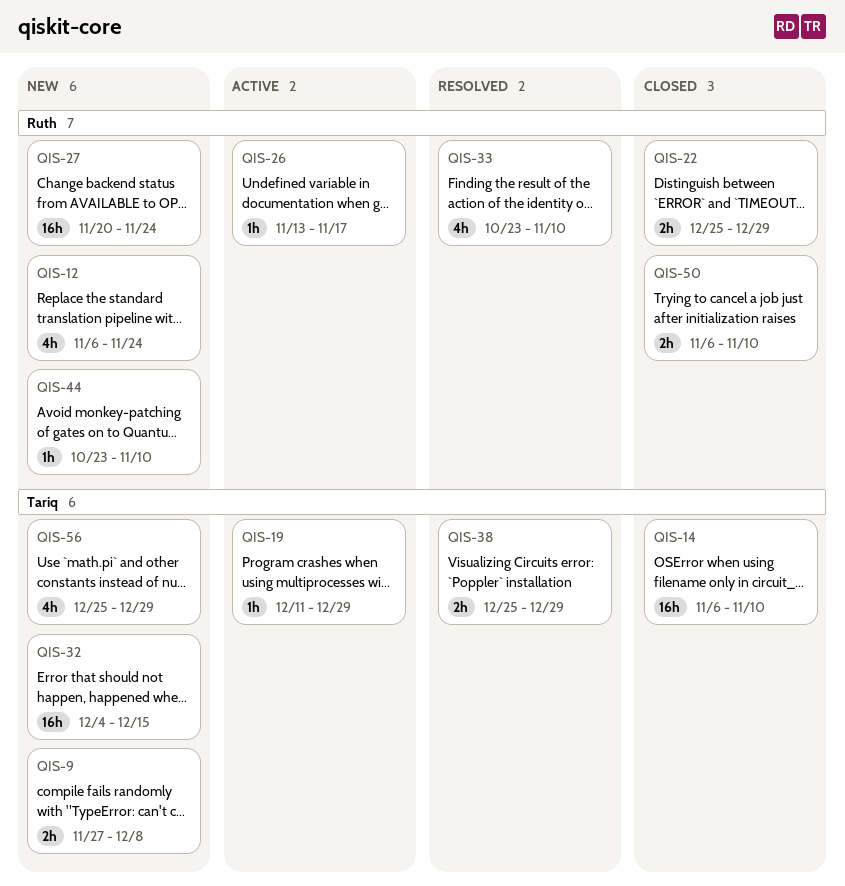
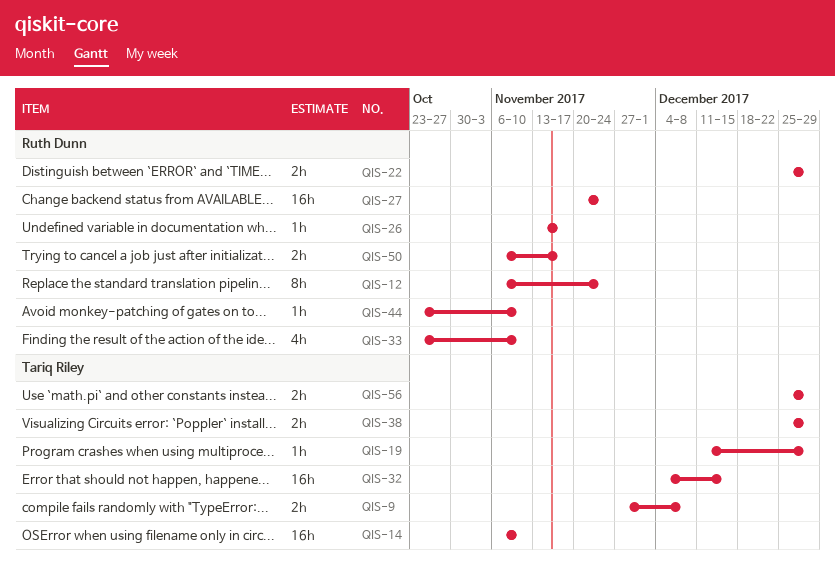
QIS-12, estimate: 4h -> 8h
QIS-50, due: Nov 10 -> Nov 17
QIS-56, estimate: 4h -> 2h

